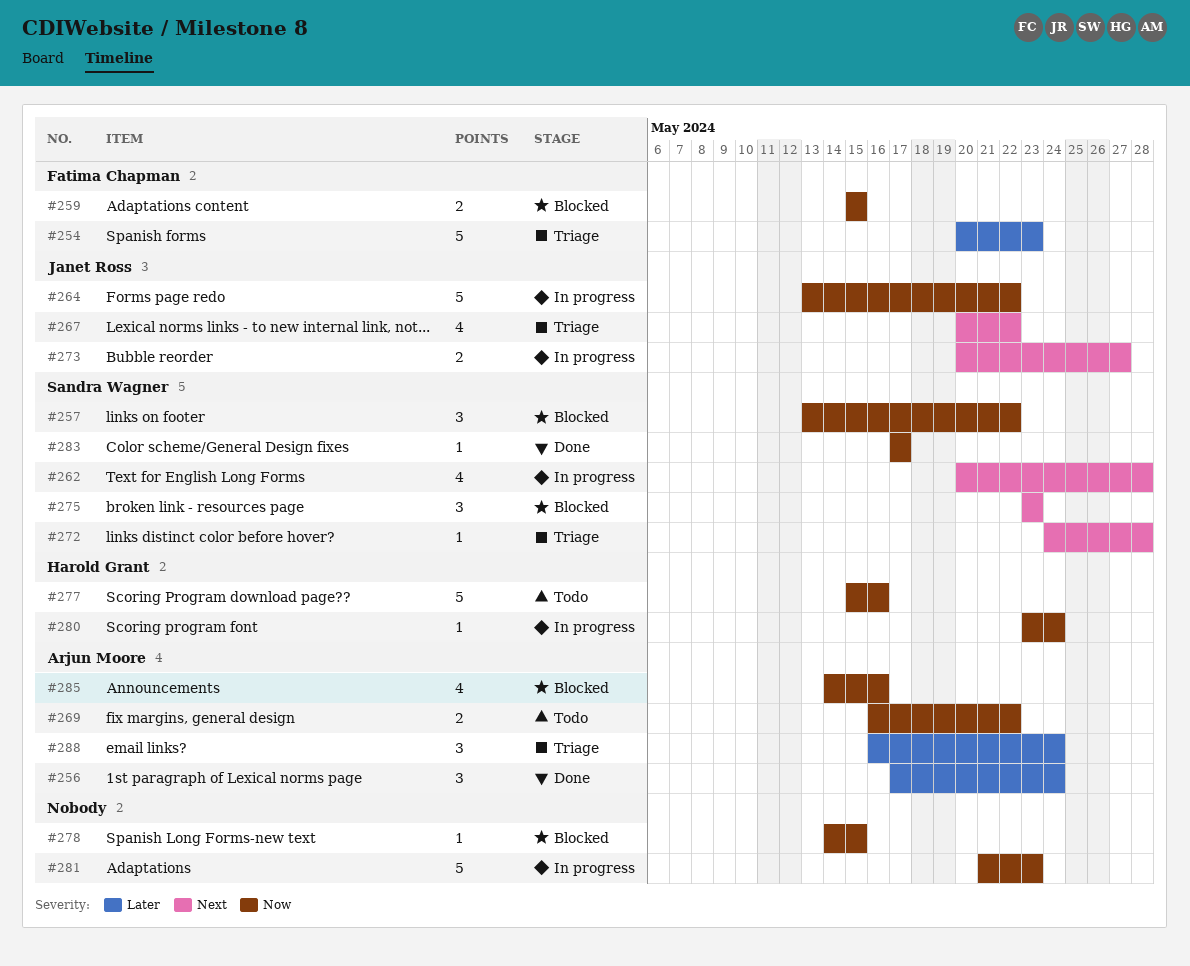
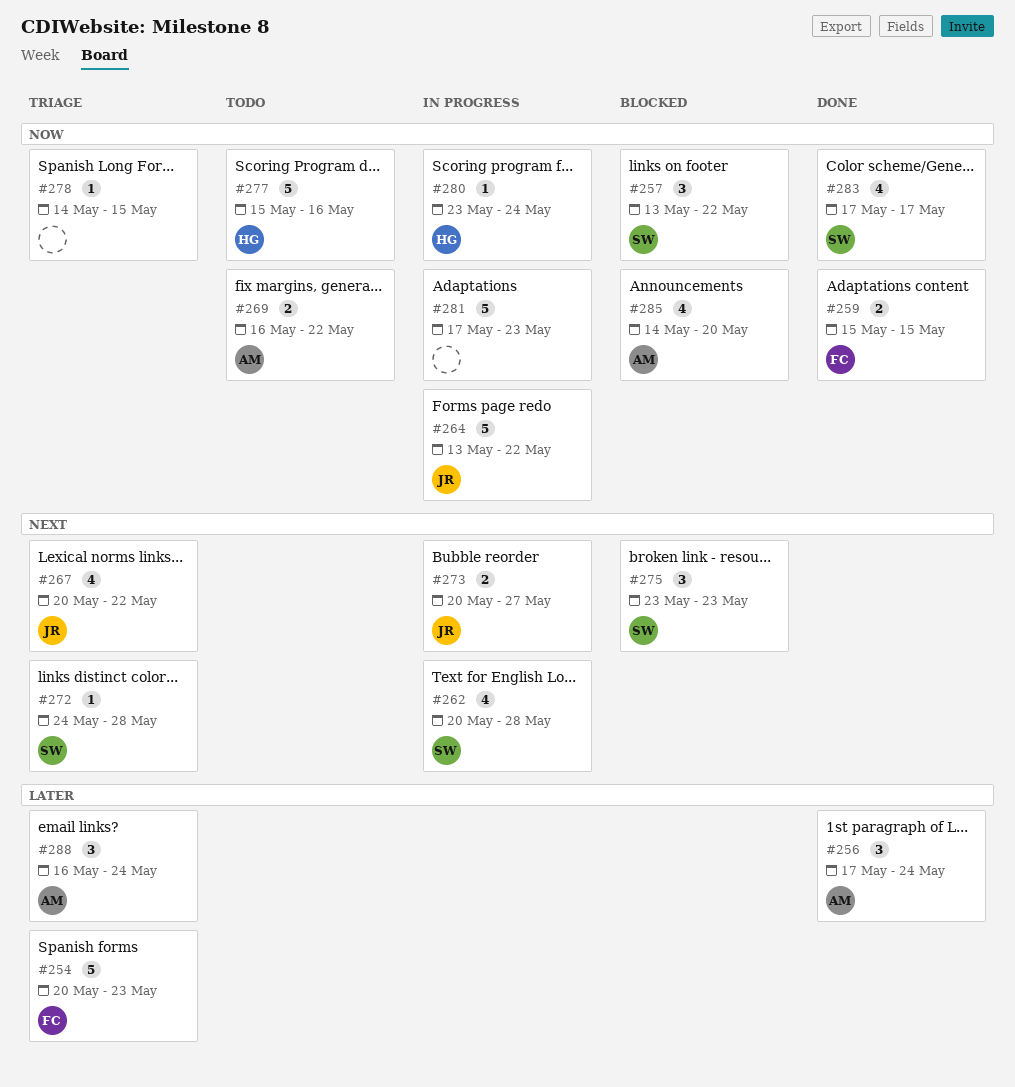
#259, status: Blocked -> Done
#278, status: Blocked -> Triage
#281, start: May 21 -> May 17
#283, estimate: 1 -> 4
#285, due: May 16 -> May 20

